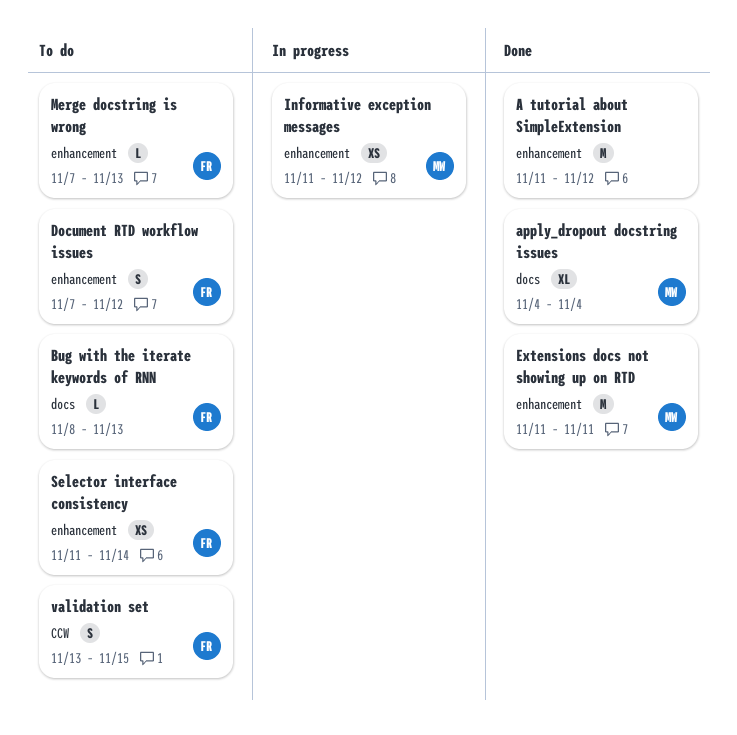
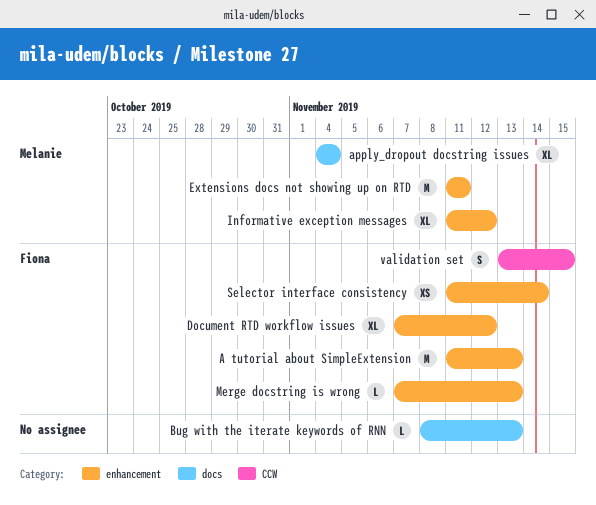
A tutorial about SimpleExtension, owner: none -> Fiona
A tutorial about SimpleExtension, due: Nov 12 -> Nov 13
Bug with the iterate keywords of RNN, owner: Fiona -> none
Document RTD workflow issues, estimate: S -> XL
Informative exception messages, estimate: XS -> XL

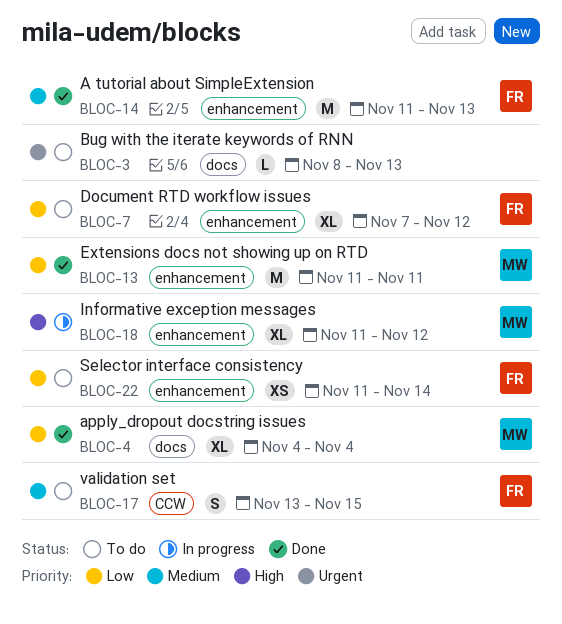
Merge docstring is wrong: present -> none

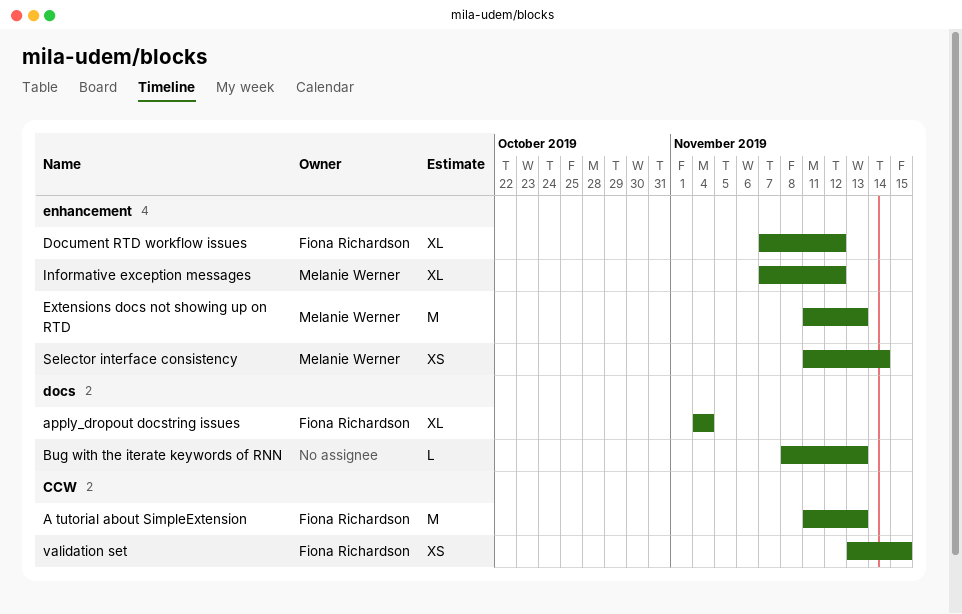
A tutorial about SimpleExtension, label: enhancement -> CCW
apply_dropout docstring issues, owner: Melanie Werner -> Fiona Richardson
Extensions docs not showing up on RTD, due: Nov 11 -> Nov 13
Informative exception messages, start: Nov 11 -> Nov 7
Selector interface consistency, owner: Fiona Richardson -> Melanie Werner
validation set, estimate: S -> XS

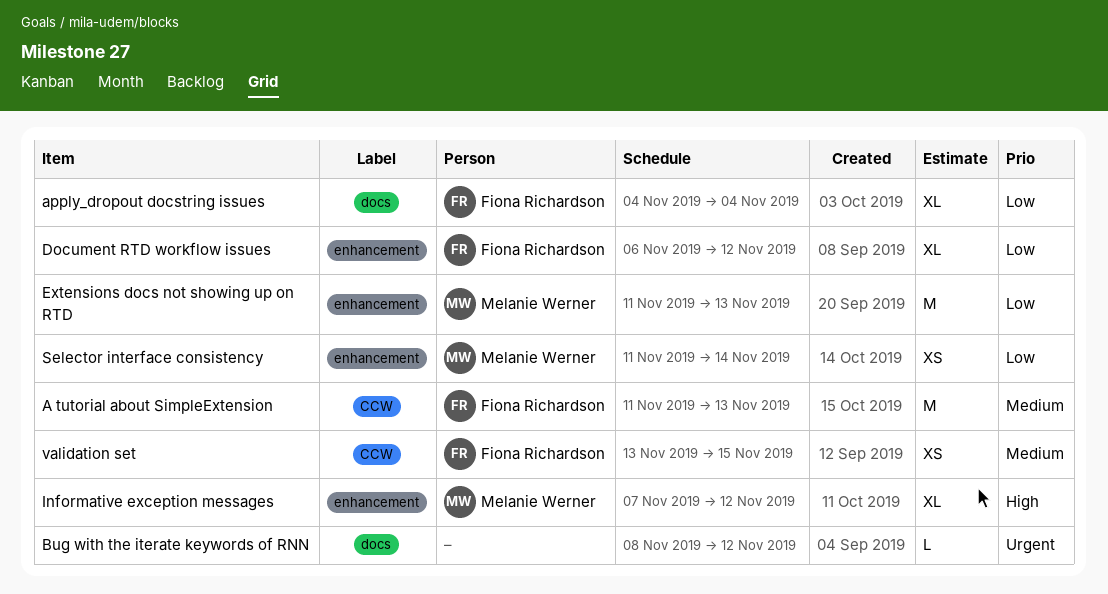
Bug with the iterate keywords of RNN, due: Nov 13 -> Nov 12
Document RTD workflow issues, start: Nov 7 -> Nov 6

